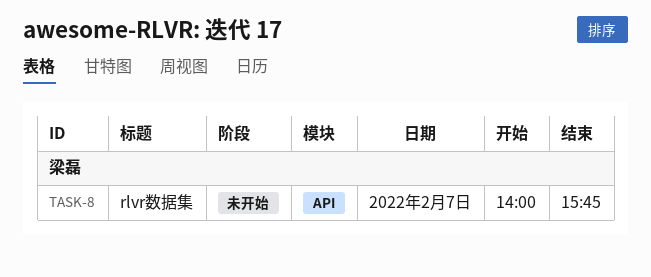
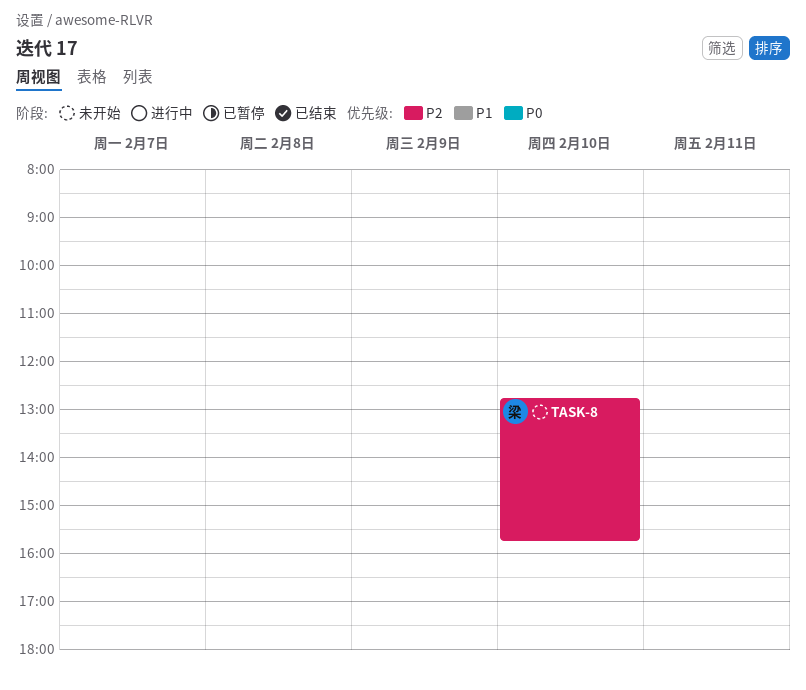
TASK-8, day: Feb 7 -> Feb 10
TASK-8, begins: 14:00 -> 12:45

